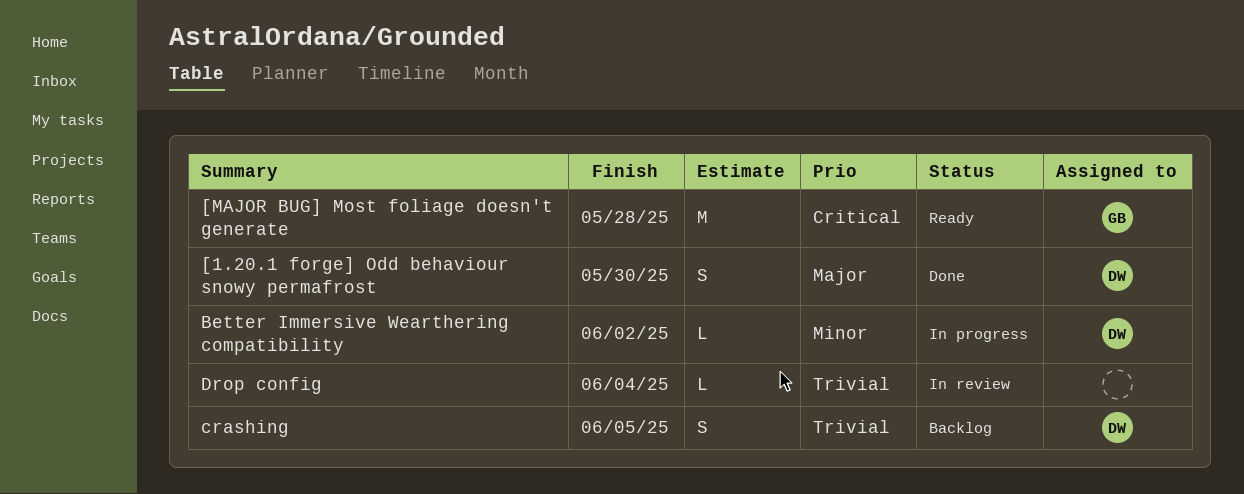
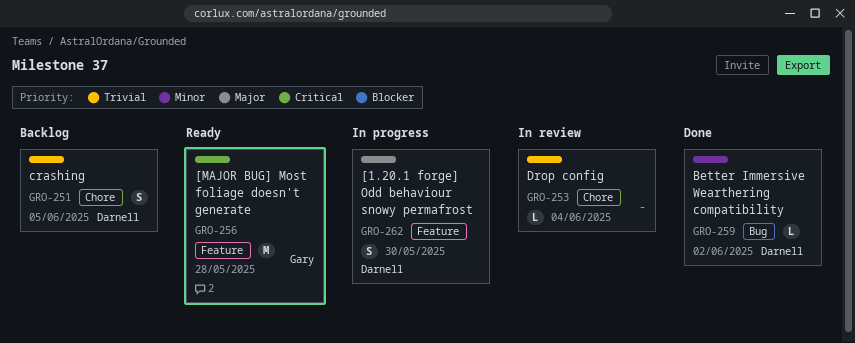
[1.20.1 forge] Odd behaviour snowy permafrost, status: Done -> In progress
Better Immersive Wearthering compatibility, status: In progress -> Done

